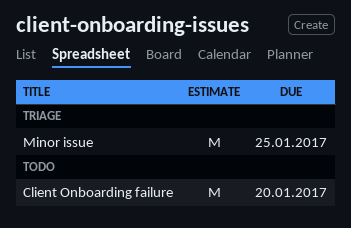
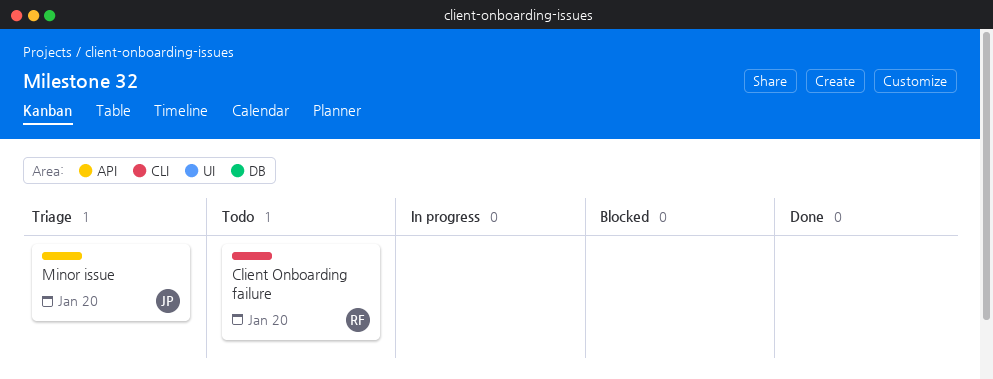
Minor issue, due: Jan 25 -> Jan 20

